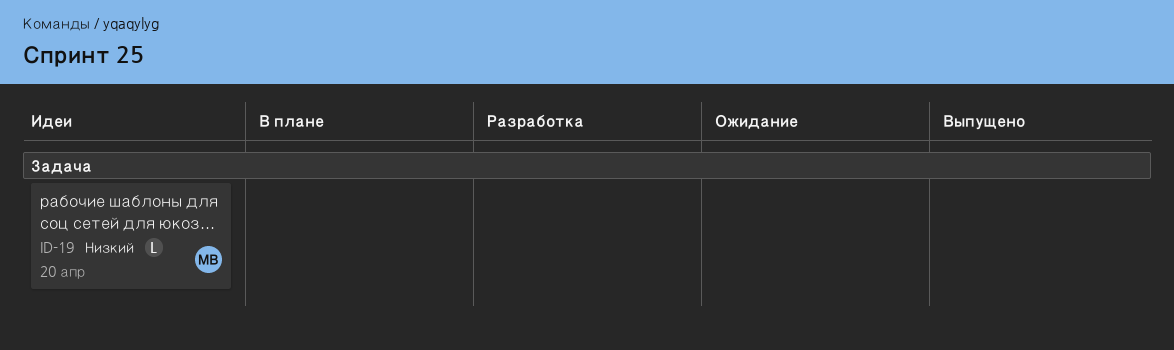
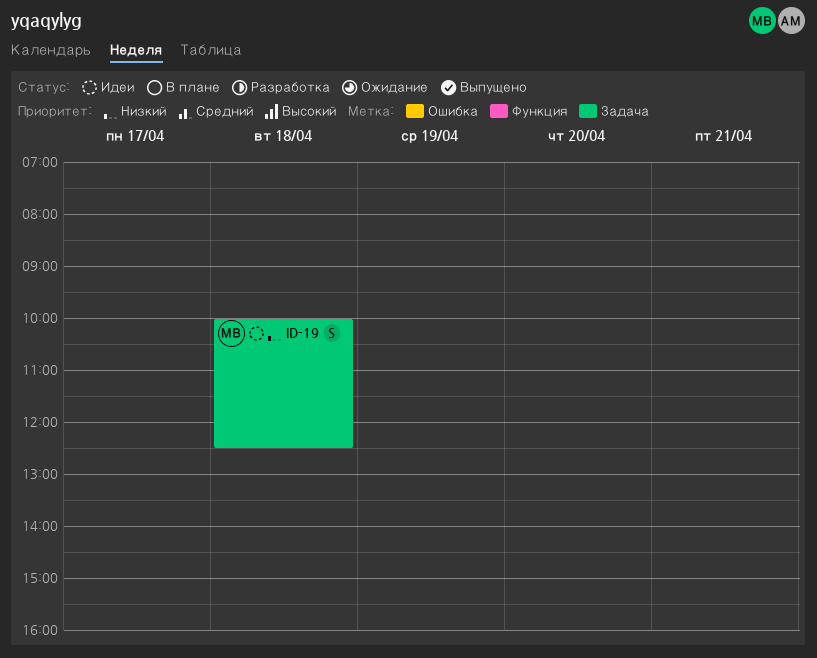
ID-19, estimate: L -> S
ID-19, day: Apr 20 -> Apr 18

